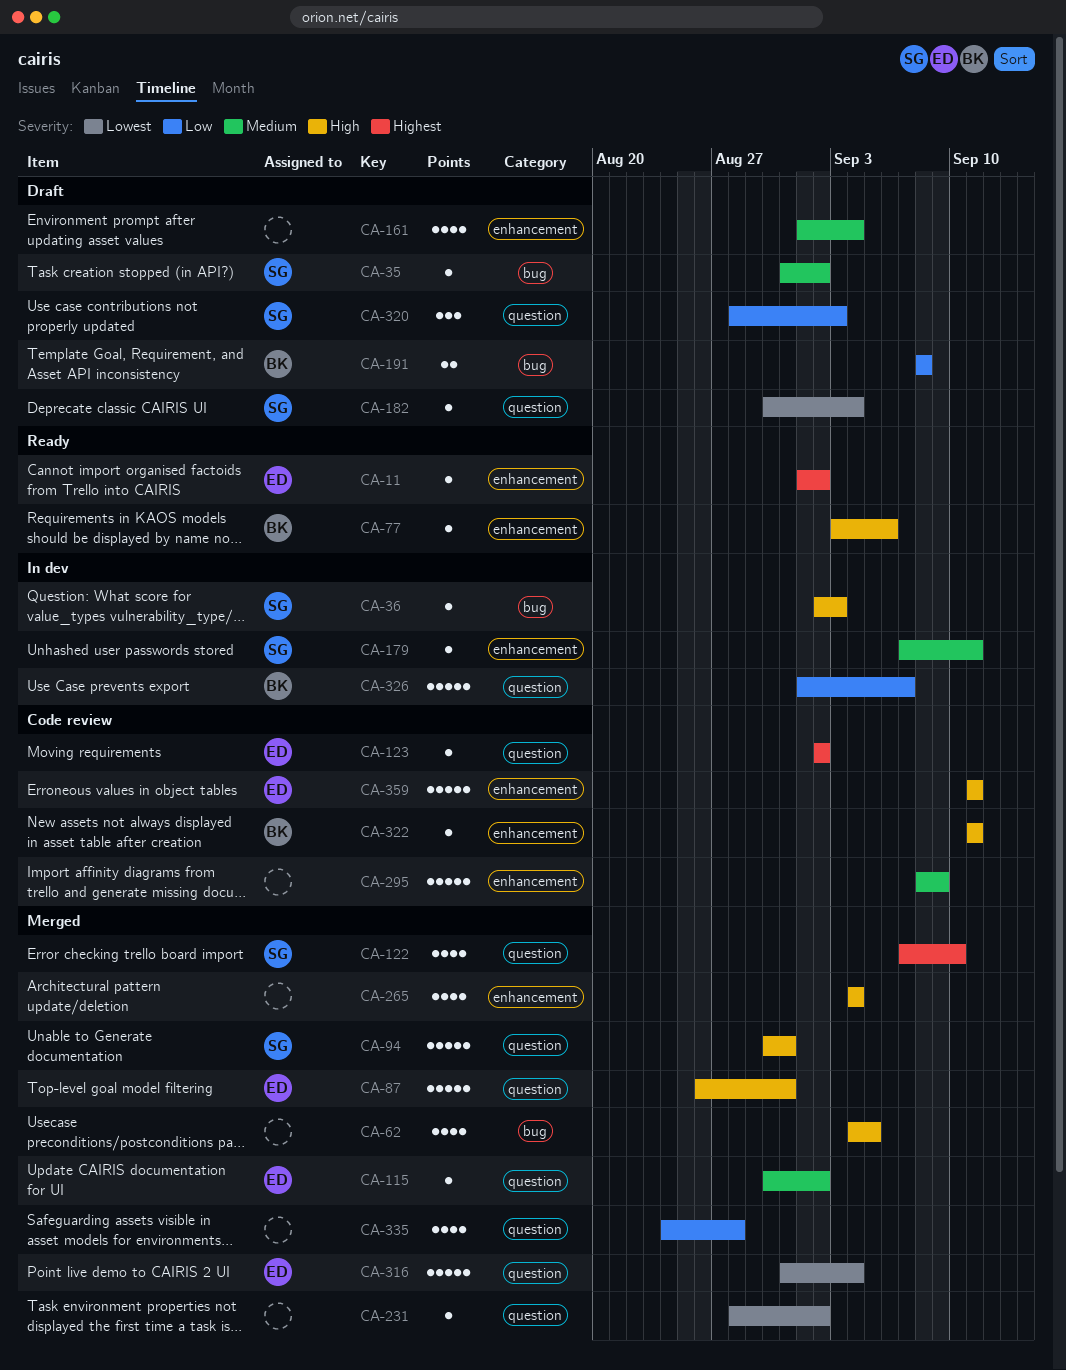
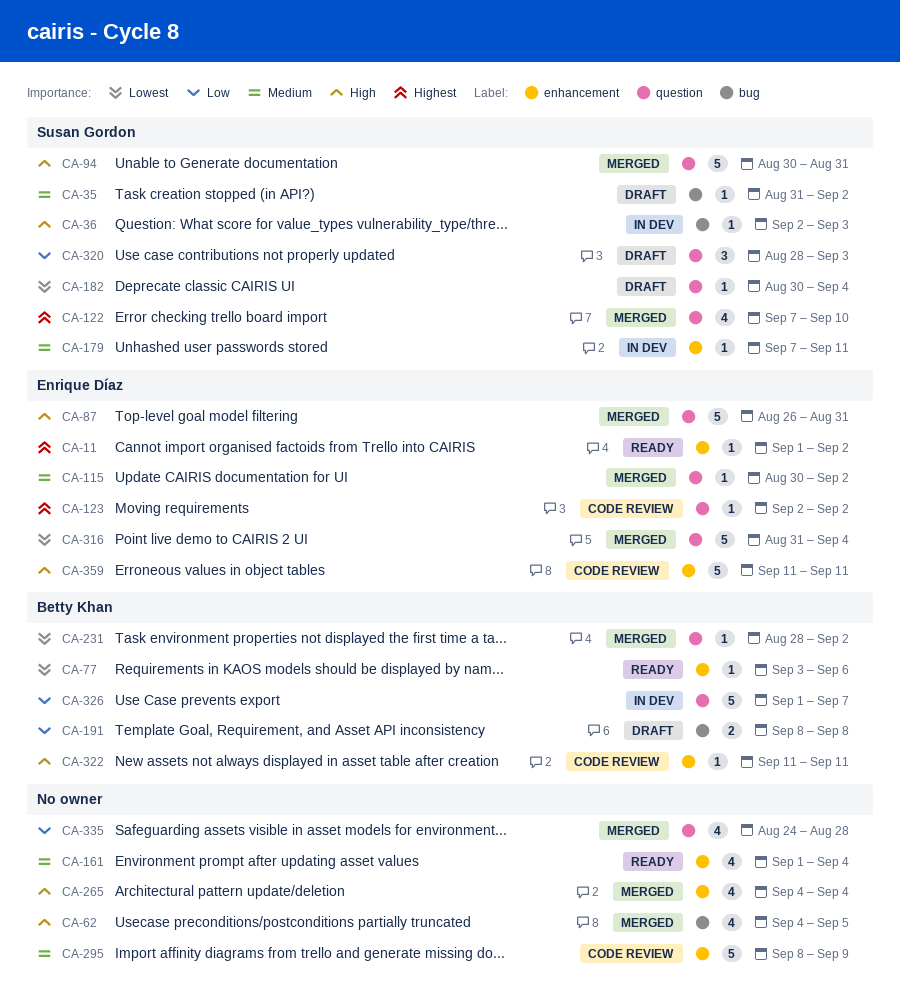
CA-77, priority: High -> Lowest
CA-161, status: Draft -> Ready
CA-231, owner: none -> Betty Khan

